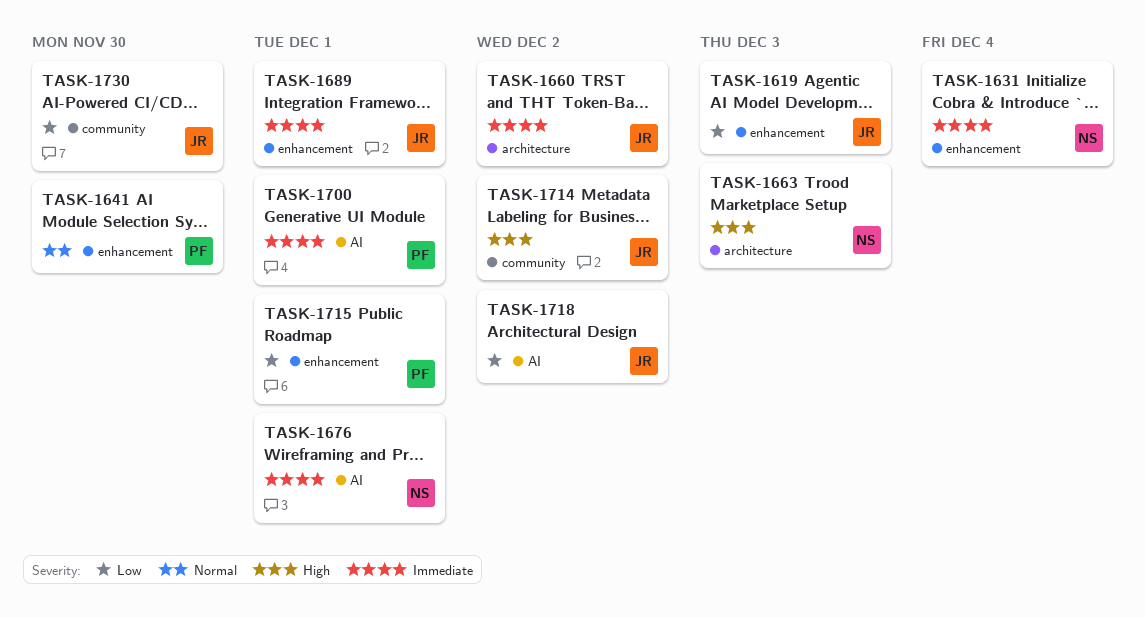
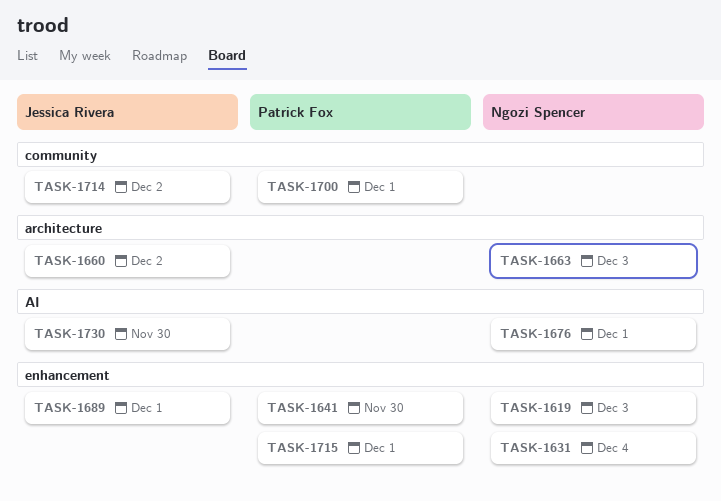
TASK-1619, owner: Jessica Rivera -> Ngozi Spencer
TASK-1700, label: AI -> community
TASK-1718: present -> none
TASK-1730, label: community -> AI

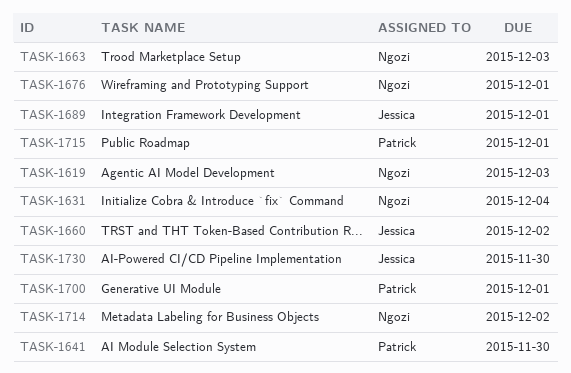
TASK-1714, owner: Jessica Rivera -> Ngozi Spencer

